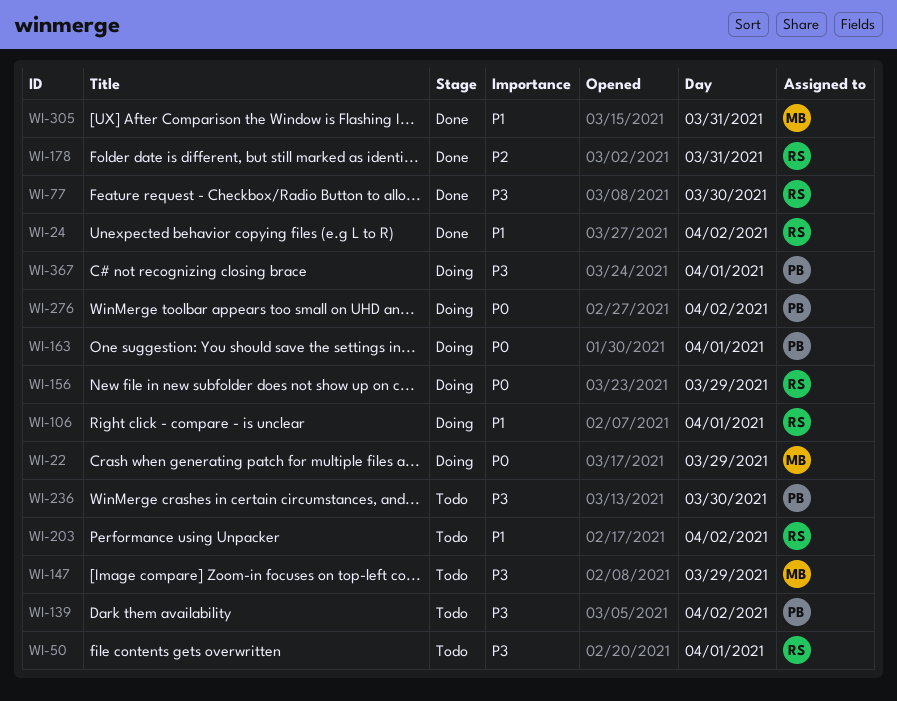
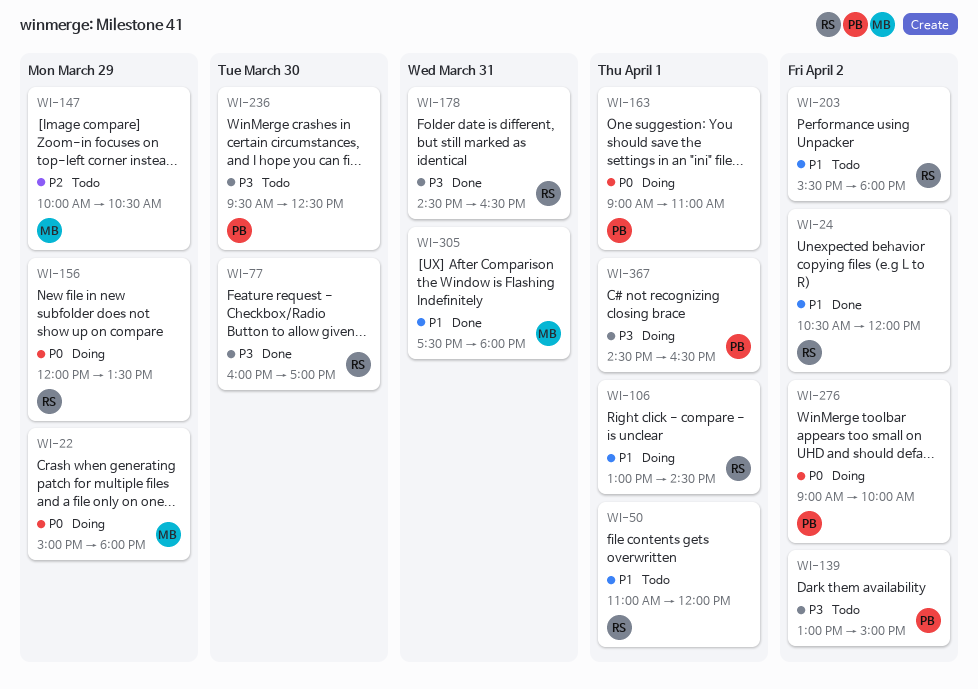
WI-50, priority: P3 -> P1
WI-147, priority: P3 -> P2
WI-178, priority: P2 -> P3

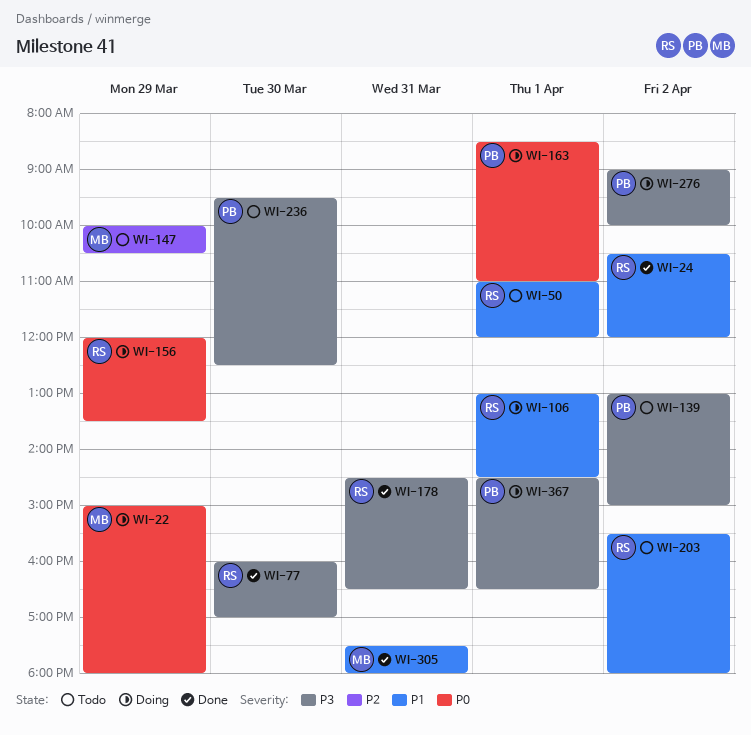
WI-163, begins: 09:00 -> 08:30
WI-276, priority: P0 -> P3

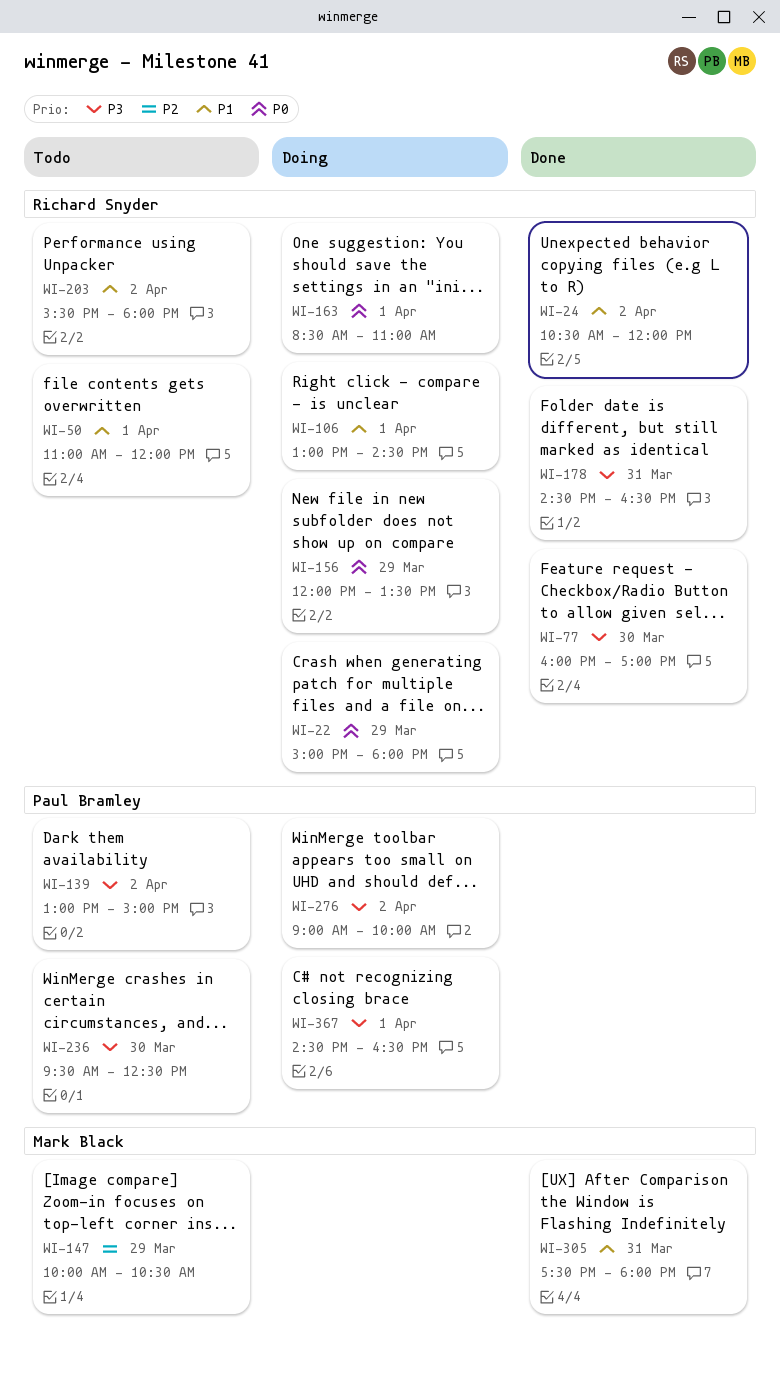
WI-22, owner: Mark Black -> Richard Snyder
WI-163, owner: Paul Bramley -> Richard Snyder

